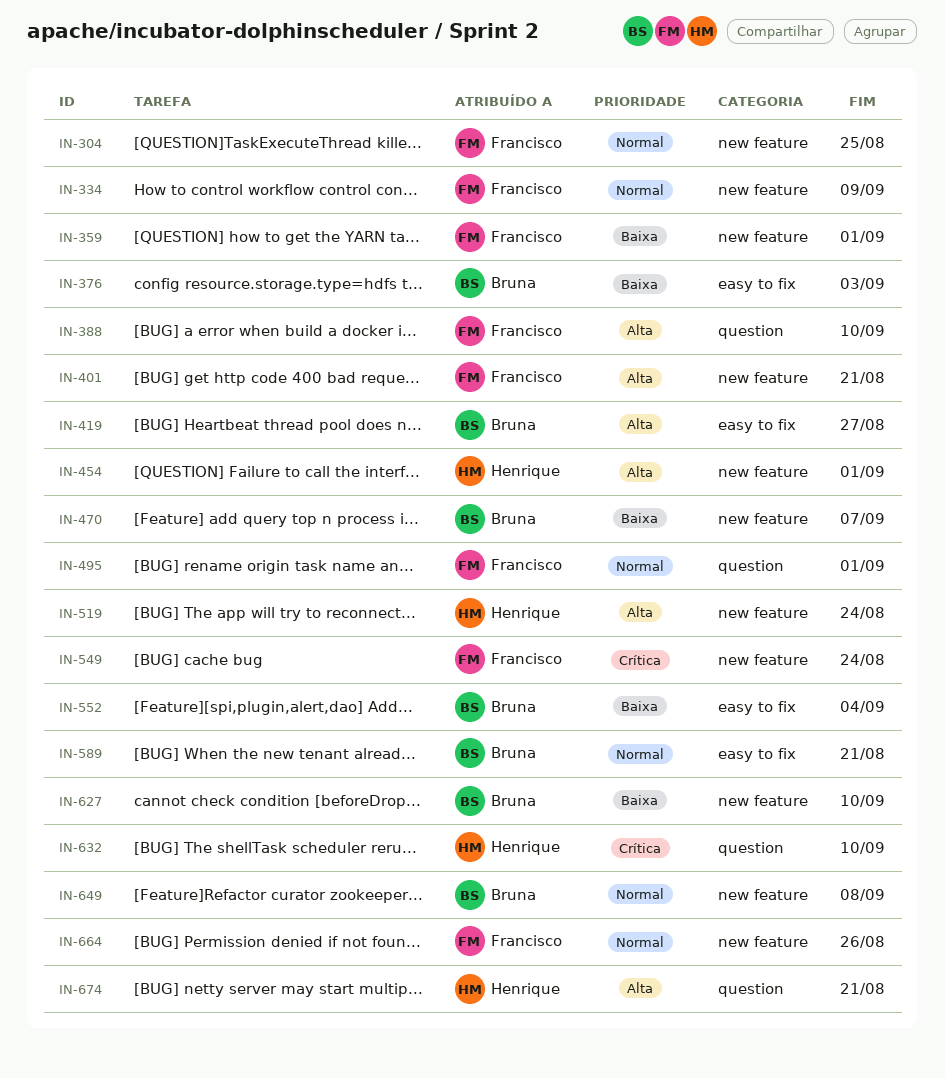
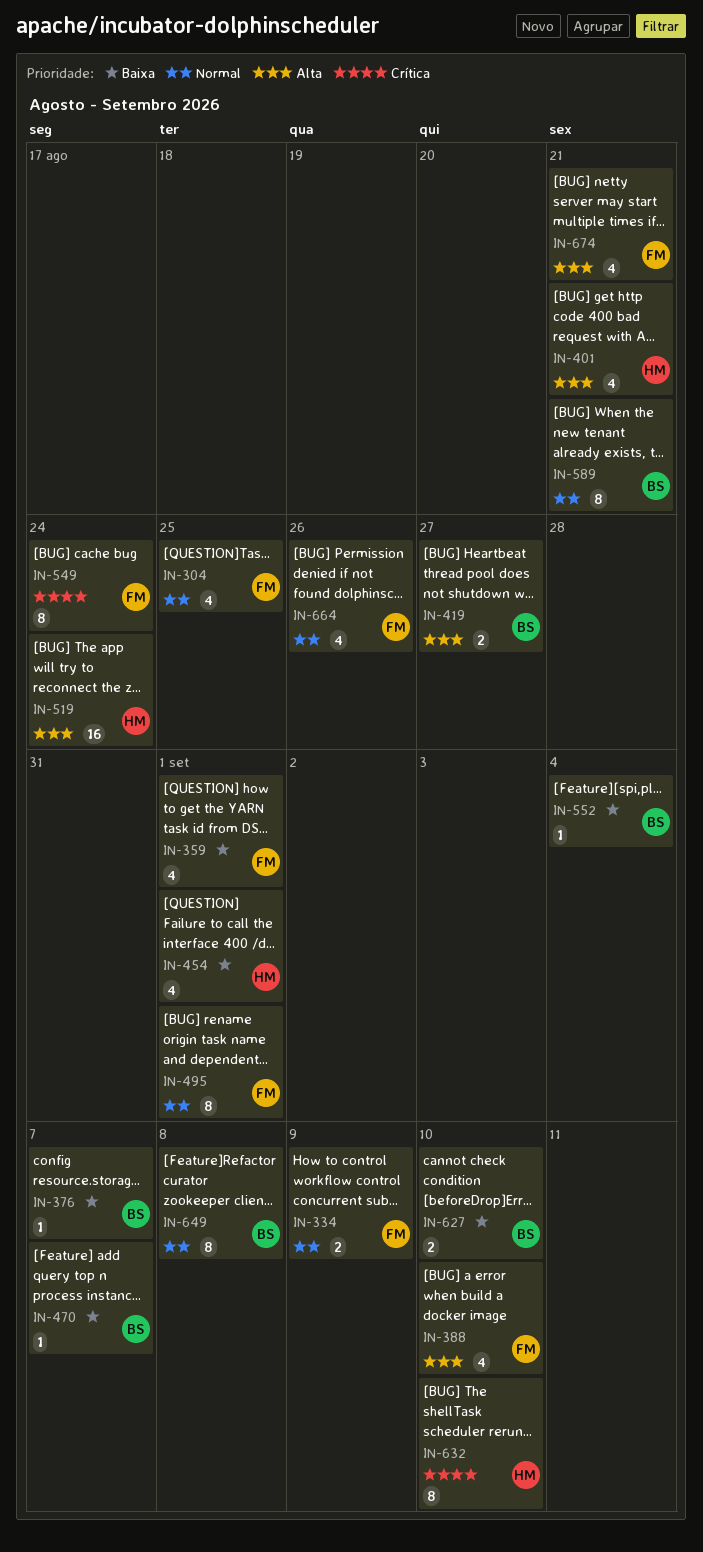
IN-376, due: Sep 3 -> Sep 7
IN-401, owner: Francisco -> Henrique
IN-454, priority: Alta -> Baixa
IN-674, owner: Henrique -> Francisco

